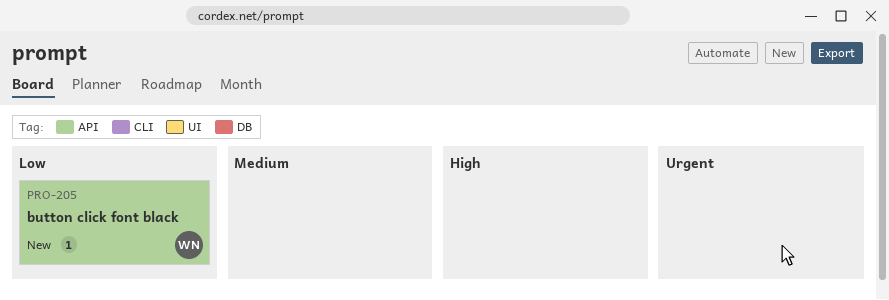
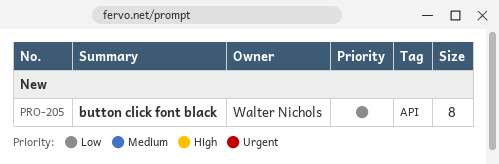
PRO-205, estimate: 1 -> 8

